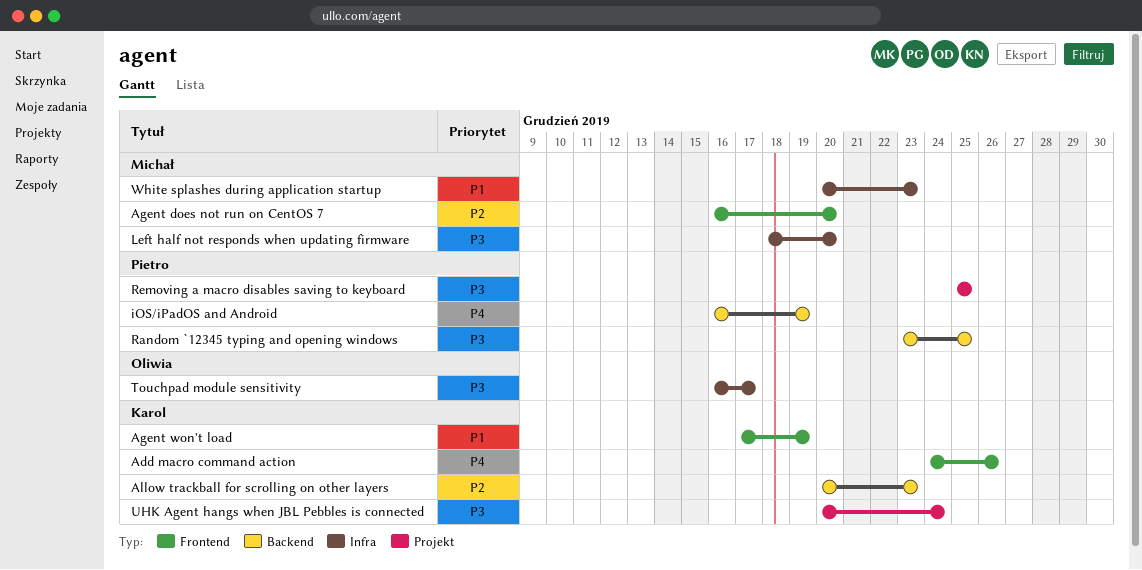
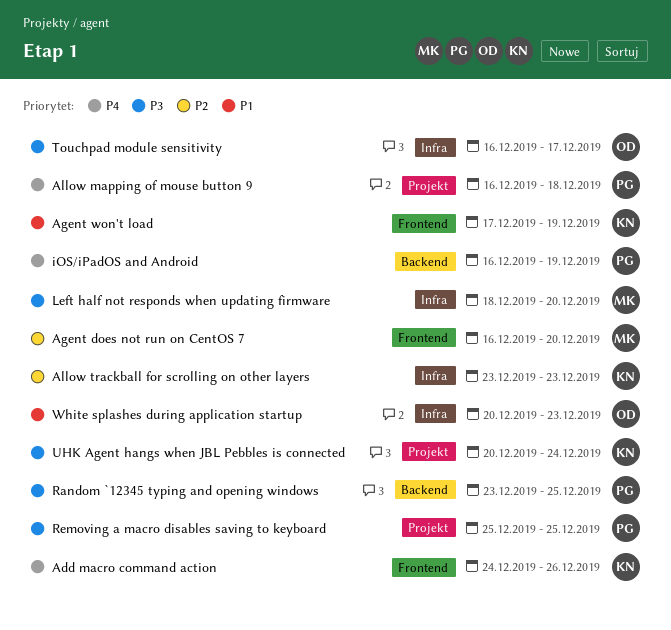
Allow mapping of mouse button 9: none -> present
Allow trackball for scrolling on other layers, label: Backend -> Infra
Allow trackball for scrolling on other layers, start: Dec 20 -> Dec 23
White splashes during application startup, owner: Michał -> Oliwia

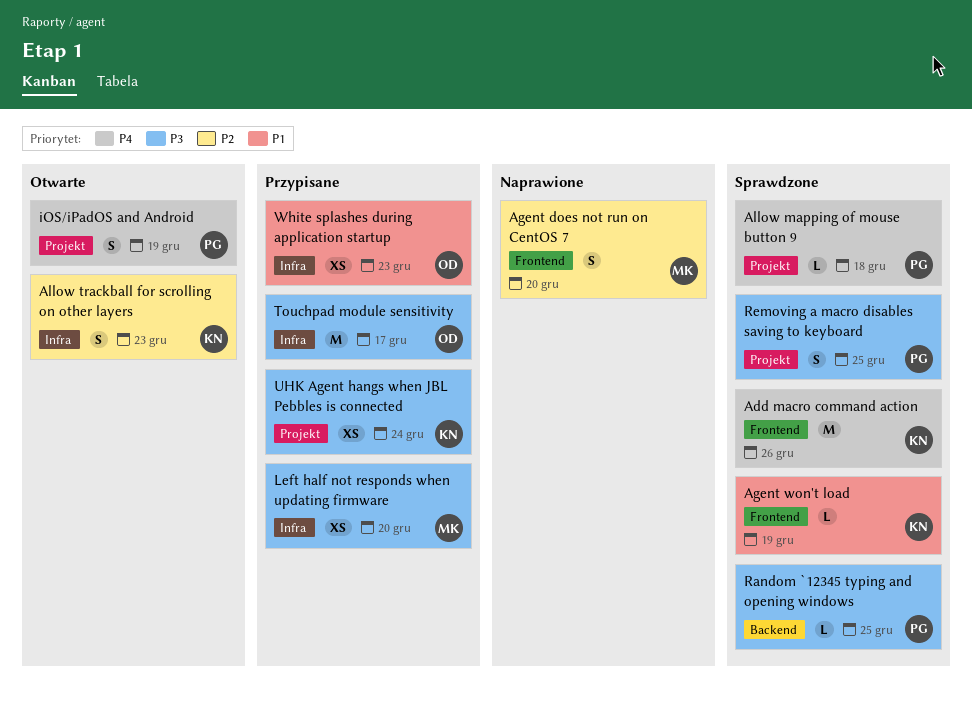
iOS/iPadOS and Android, label: Backend -> Projekt

